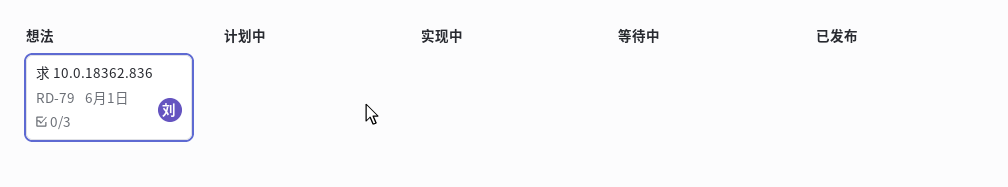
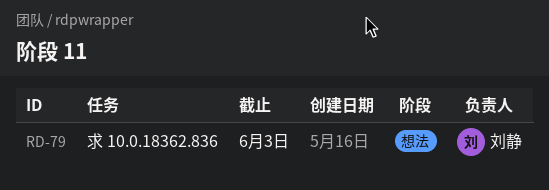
RD-79, due: Jun 1 -> Jun 3

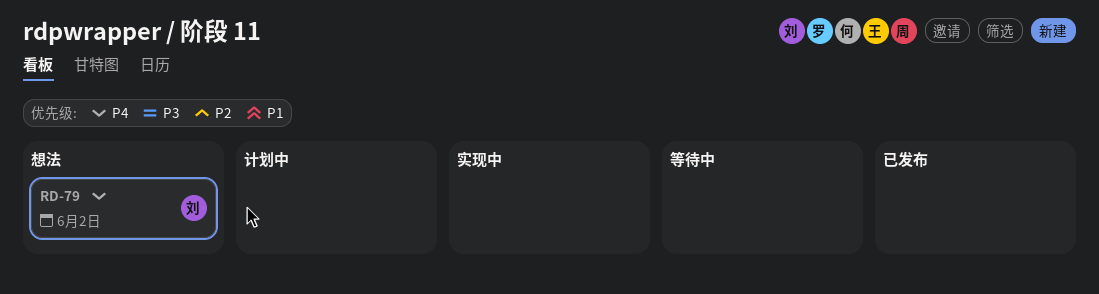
RD-79, due: Jun 3 -> Jun 2

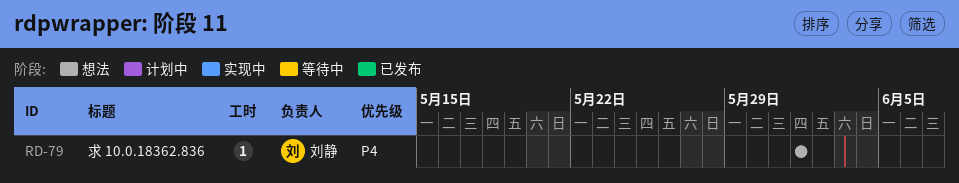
RD-79, due: Jun 2 -> Jun 1

